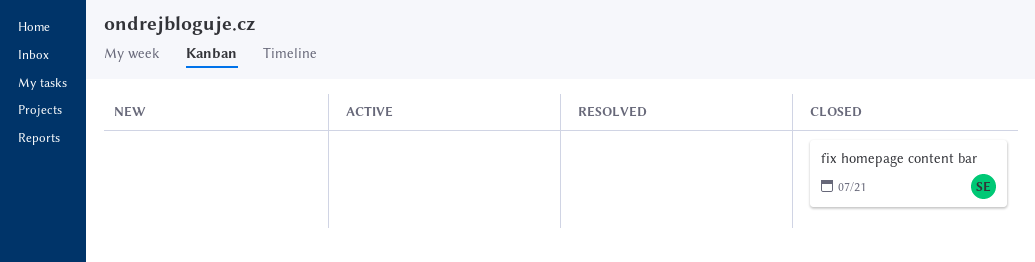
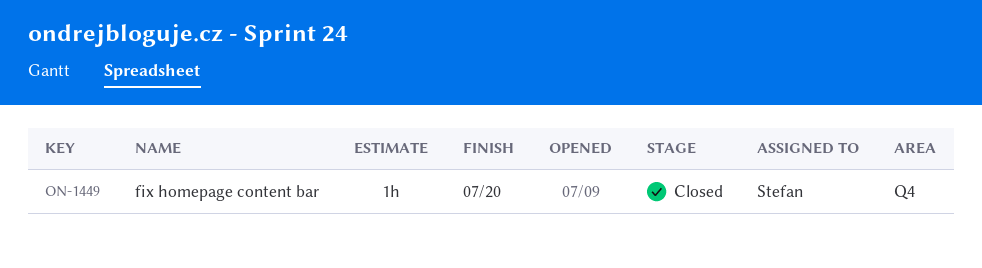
fix homepage content bar, due: Jul 21 -> Jul 20

